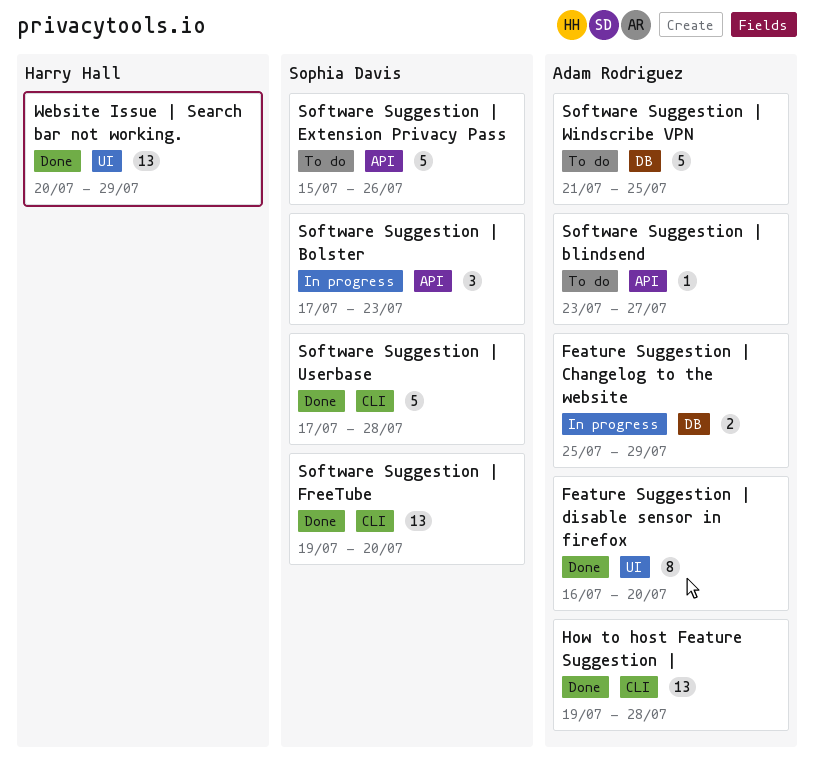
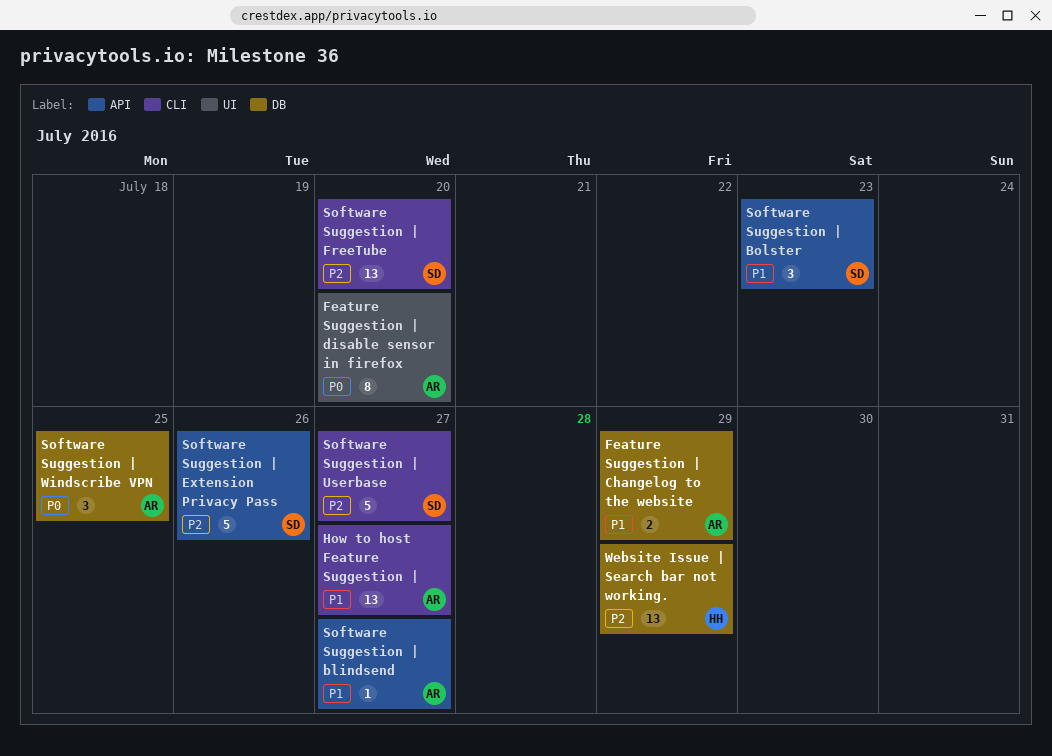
How to host Feature Suggestion |, due: Jul 28 -> Jul 27
Software Suggestion | Userbase, due: Jul 28 -> Jul 27
Software Suggestion | Windscribe VPN, estimate: 5 -> 3
Website Issue | Search bar not working., label: UI -> DB

